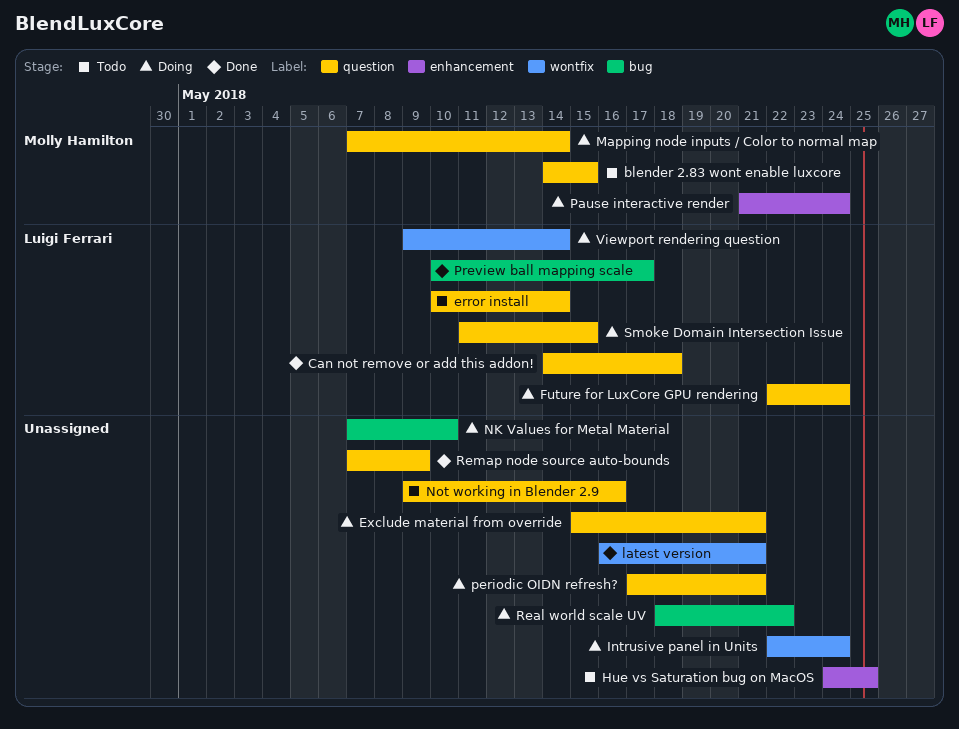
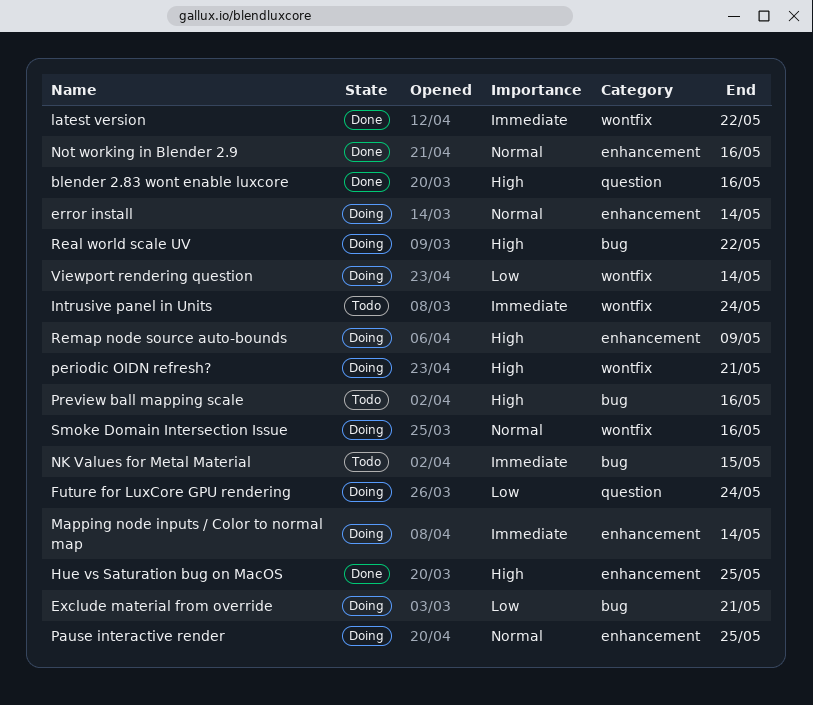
blender 2.83 wont enable luxcore, status: Todo -> Done
blender 2.83 wont enable luxcore, due: May 15 -> May 16
Can not remove or add this addon!: present -> none
error install, status: Todo -> Doing
error install, label: question -> enhancement
Exclude material from override, label: question -> bug
Hue vs Saturation bug on MacOS, status: Todo -> Done
Intrusive panel in Units, status: Doing -> Todo
latest version, due: May 21 -> May 22
Mapping node inputs / Color to normal map, label: question -> enhancement
NK Values for Metal Material, status: Doing -> Todo
NK Values for Metal Material, due: May 10 -> May 15
Not working in Blender 2.9, status: Todo -> Done
Not working in Blender 2.9, label: question -> enhancement
Pause interactive render, due: May 24 -> May 25
periodic OIDN refresh?, label: question -> wontfix
Preview ball mapping scale, status: Done -> Todo
Preview ball mapping scale, due: May 17 -> May 16
Remap node source auto-bounds, status: Done -> Doing
Remap node source auto-bounds, label: question -> enhancement
Smoke Domain Intersection Issue, label: question -> wontfix
Smoke Domain Intersection Issue, due: May 15 -> May 16

